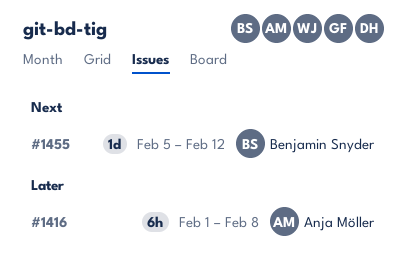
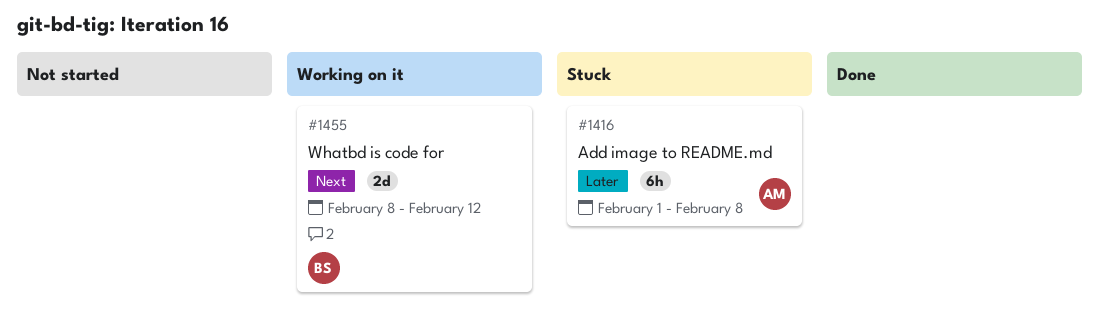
#1455, estimate: 1d -> 2d
#1455, start: Feb 5 -> Feb 8

